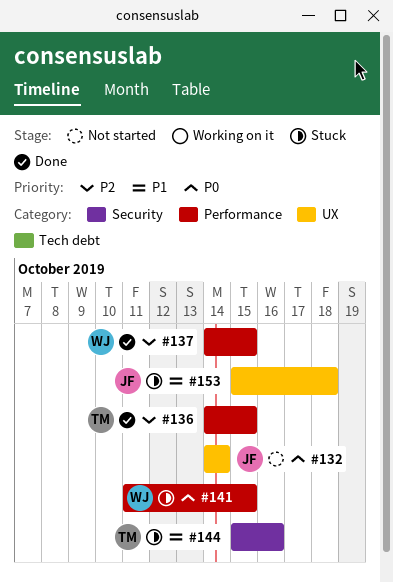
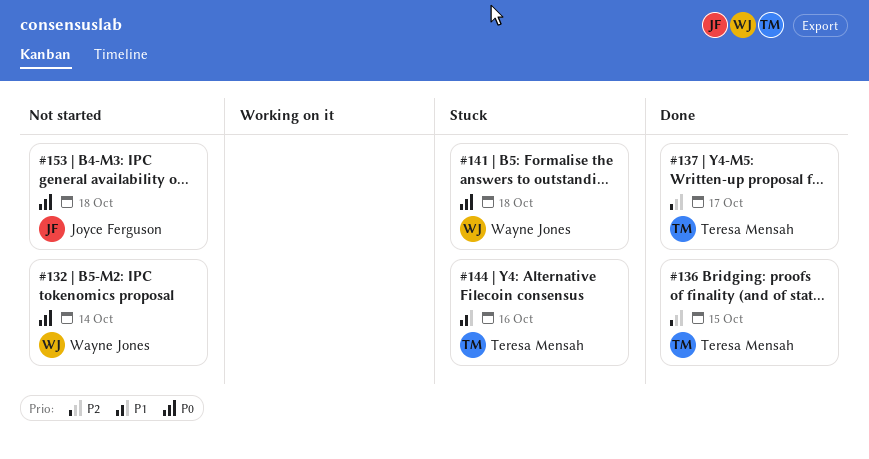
#132, owner: Joyce Ferguson -> Wayne Jones
#137, owner: Wayne Jones -> Teresa Mensah
#137, due: Oct 15 -> Oct 17
#141, due: Oct 15 -> Oct 18
#153, status: Stuck -> Not started
#153, priority: P1 -> P0

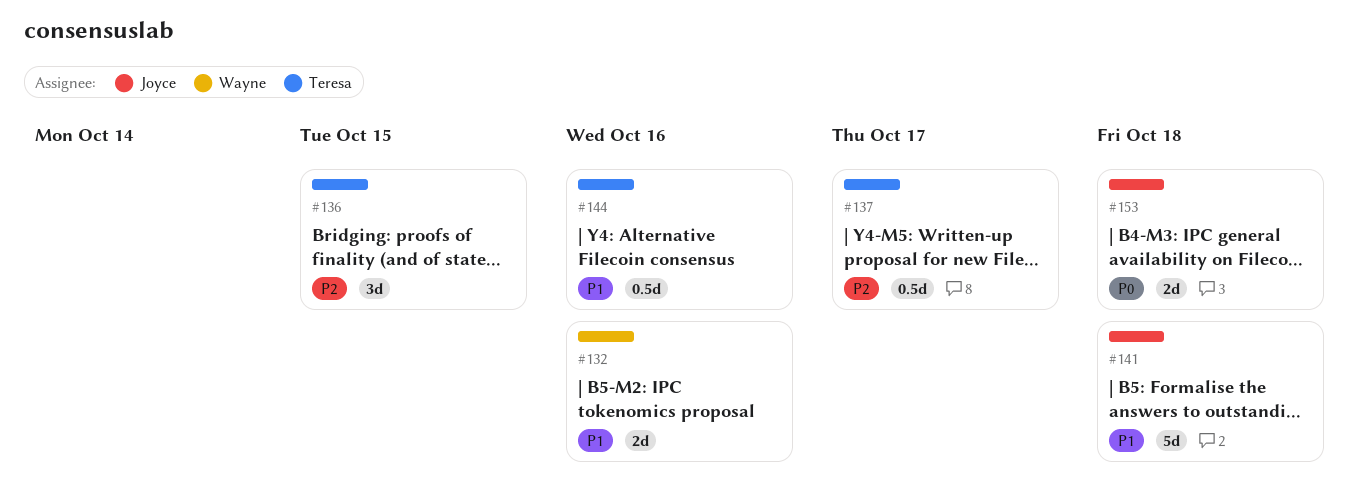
#132, priority: P0 -> P1
#132, due: Oct 14 -> Oct 16
#141, owner: Wayne Jones -> Joyce Ferguson
#141, priority: P0 -> P1

